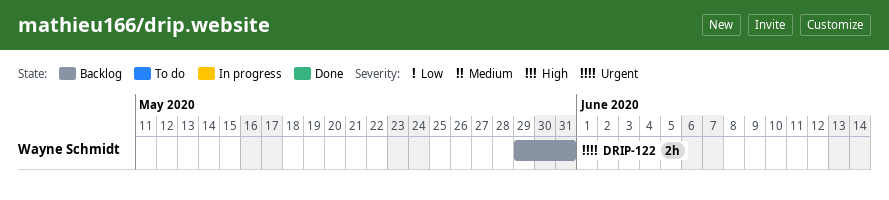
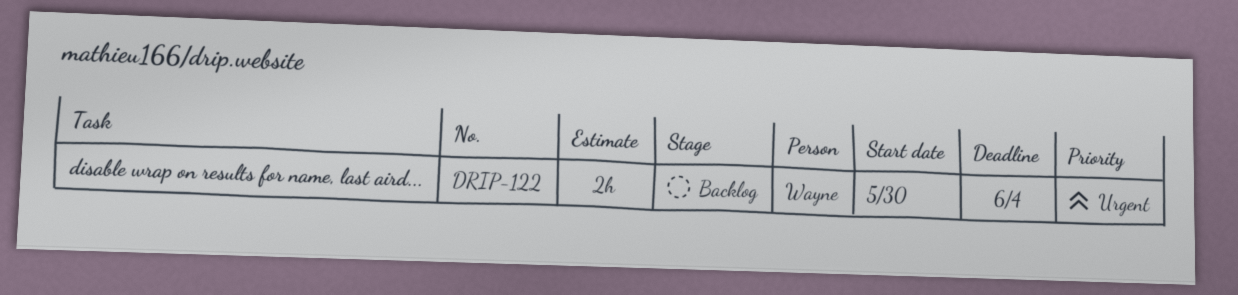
DRIP-122, start: May 29 -> May 30
DRIP-122, due: May 31 -> Jun 4

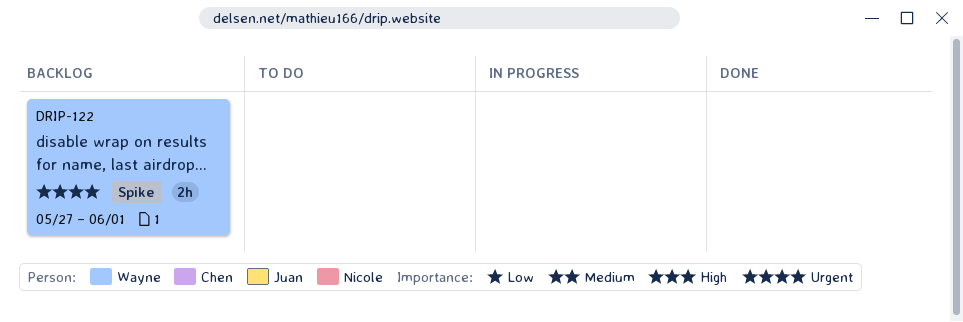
DRIP-122, start: May 30 -> May 27
DRIP-122, due: Jun 4 -> Jun 1

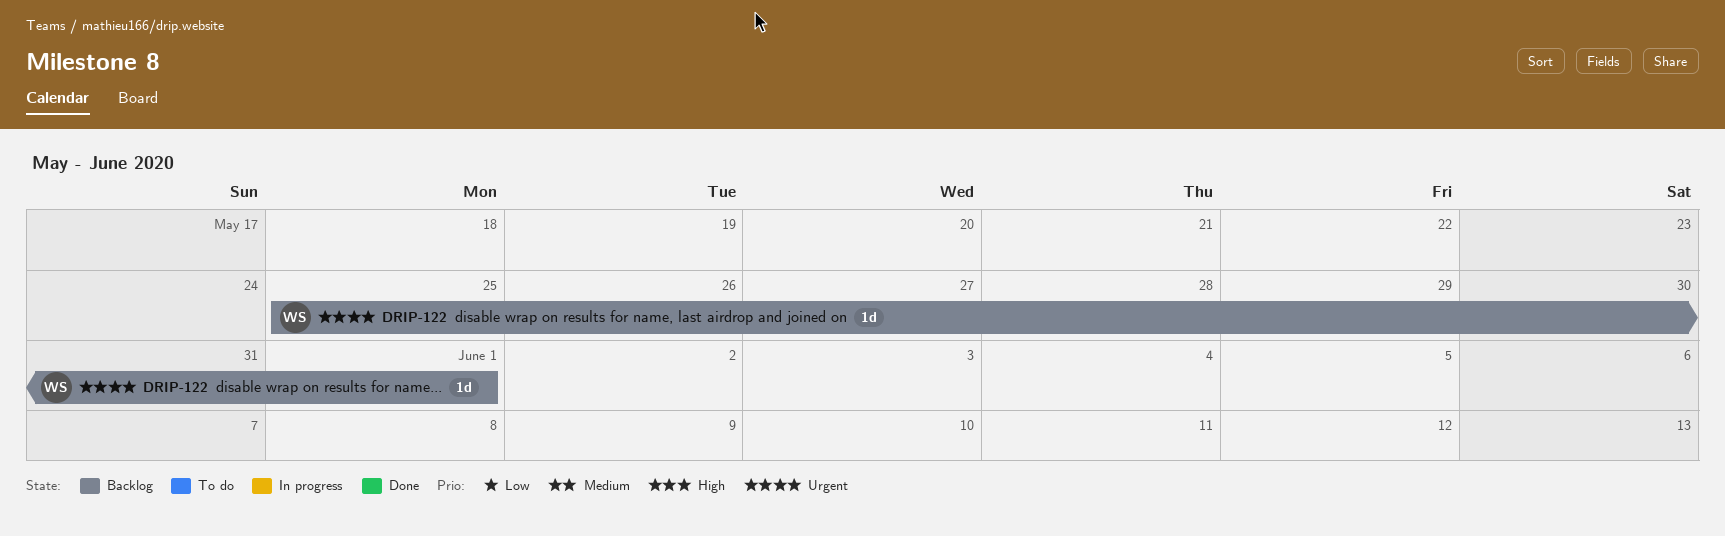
DRIP-122, estimate: 2h -> 1d
DRIP-122, start: May 27 -> May 25

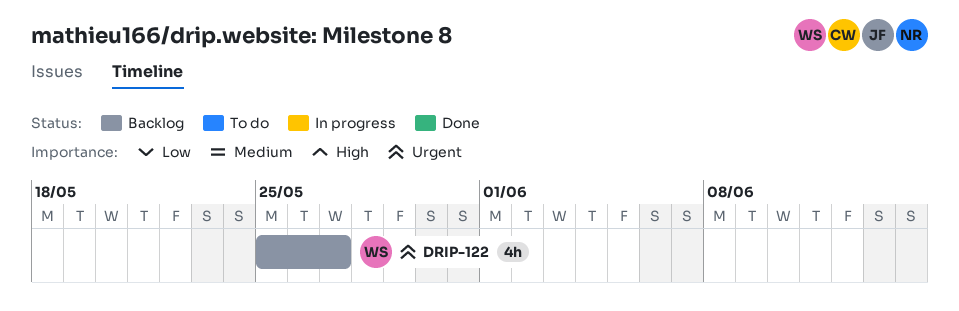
DRIP-122, estimate: 1d -> 4h
DRIP-122, due: Jun 1 -> May 27

